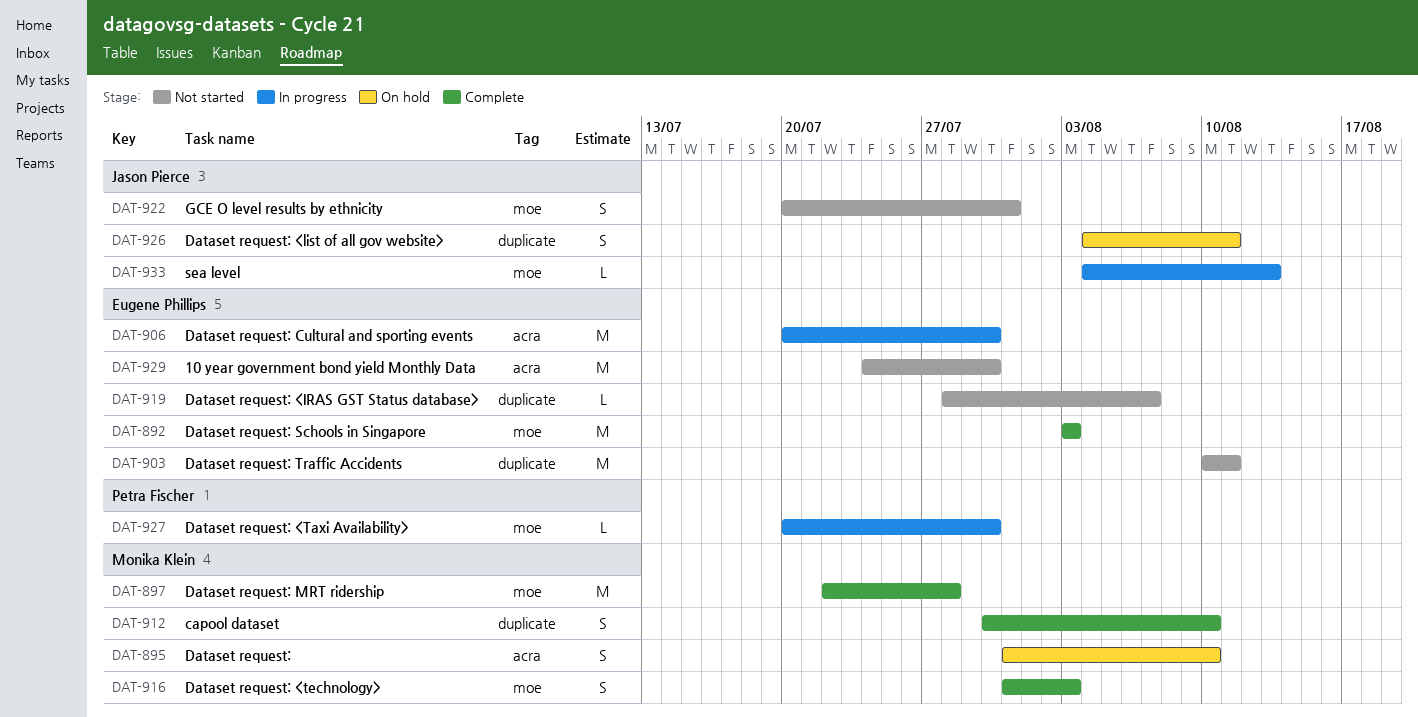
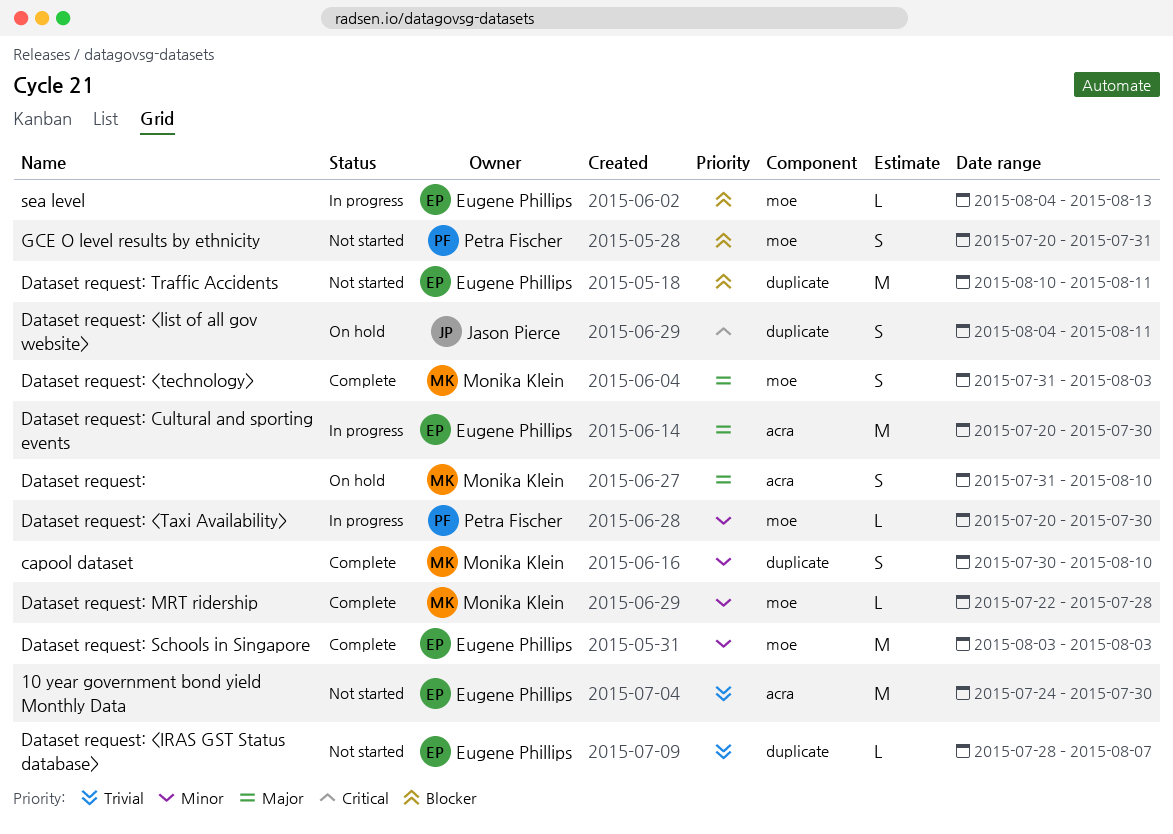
Dataset request: MRT ridership, estimate: M -> L
GCE O level results by ethnicity, owner: Jason Pierce -> Petra Fischer
sea level, owner: Jason Pierce -> Eugene Phillips

